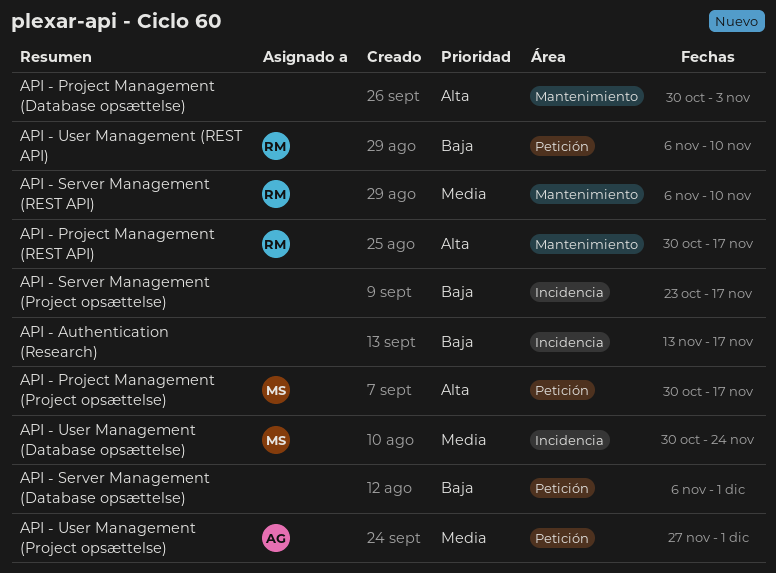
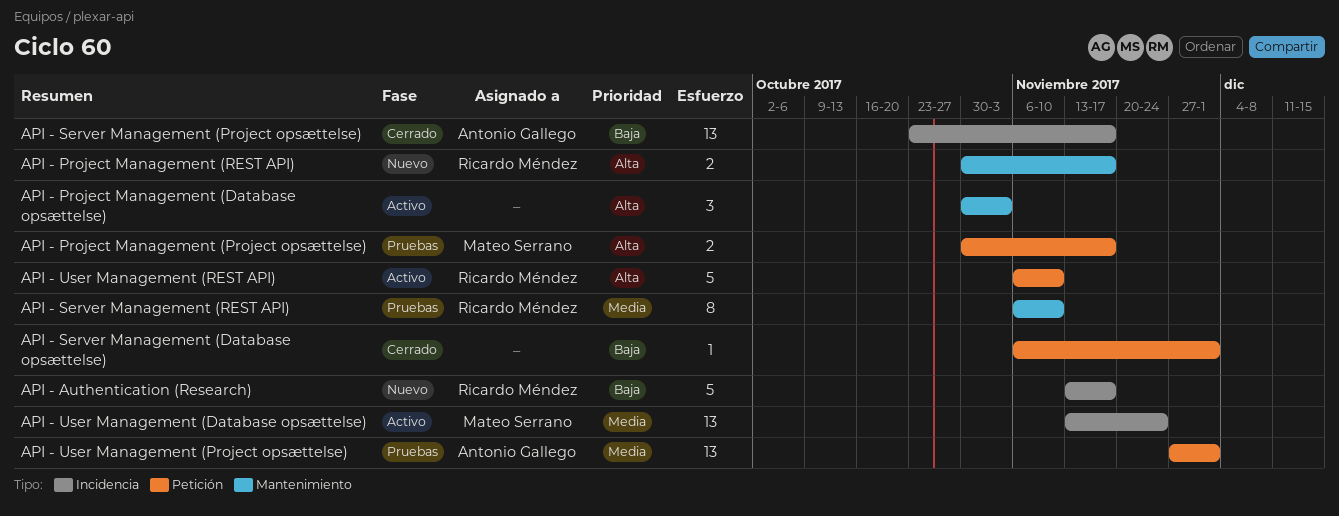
API - Authentication (Research), owner: none -> Ricardo Méndez
API - Server Management (Project opsættelse), owner: none -> Antonio Gallego
API - User Management (Database opsættelse), start: Oct 30 -> Nov 13
API - User Management (REST API), priority: Baja -> Alta

